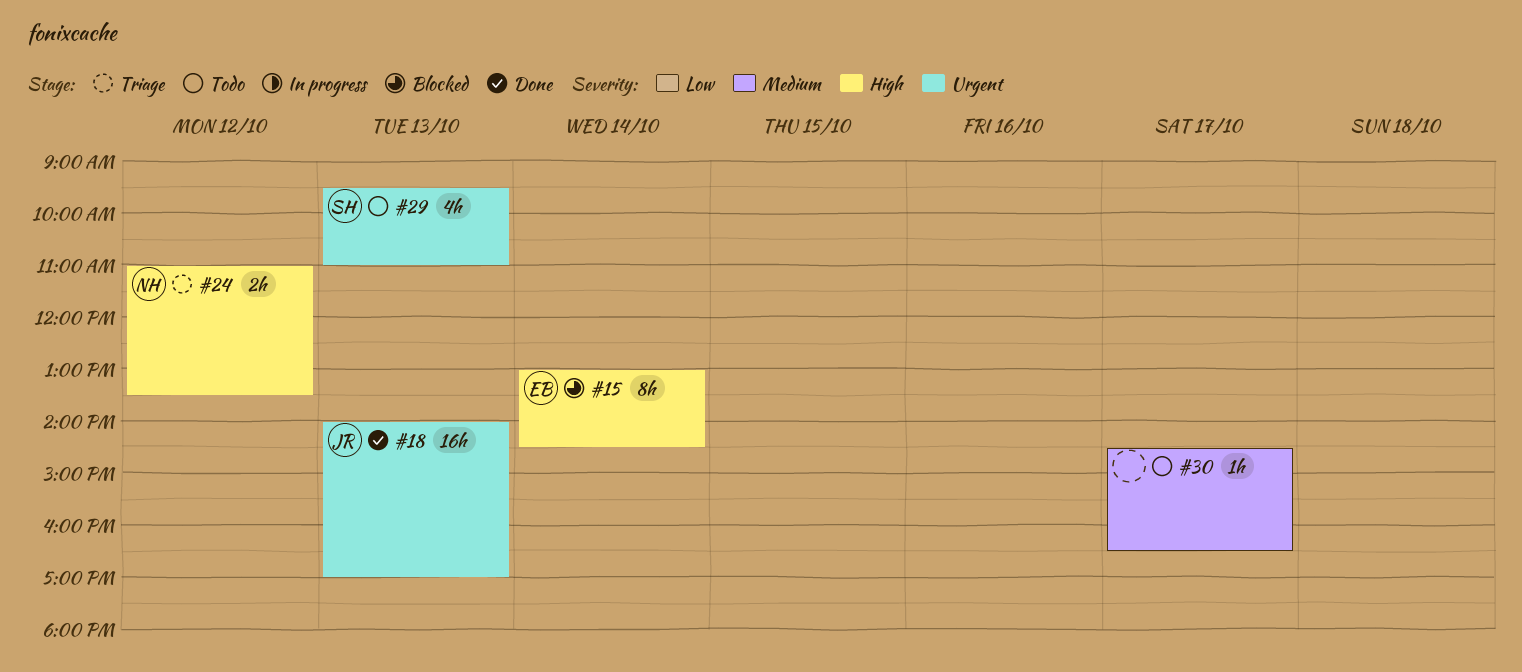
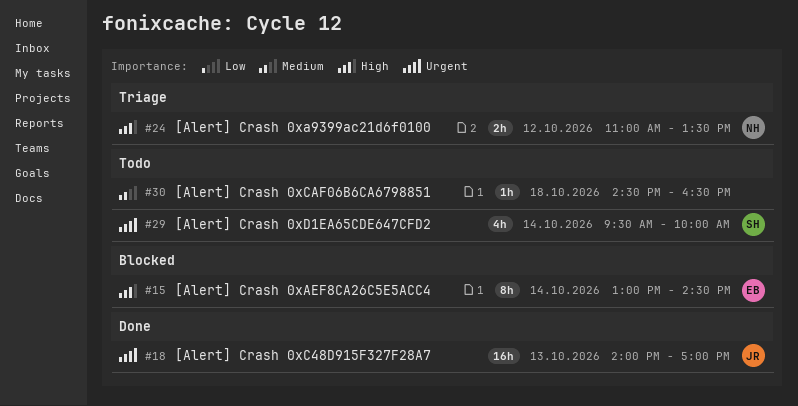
#29, day: Oct 13 -> Oct 14
#29, ends: 11:00 -> 10:00
#30, day: Oct 17 -> Oct 18

